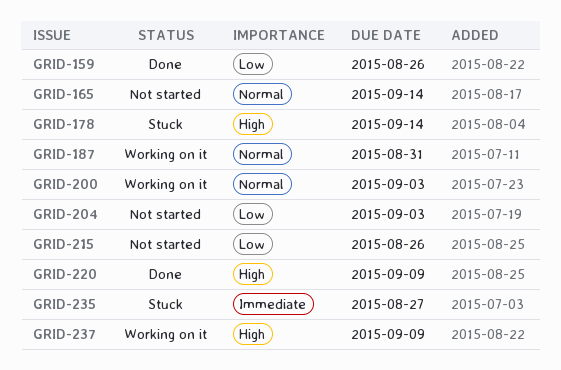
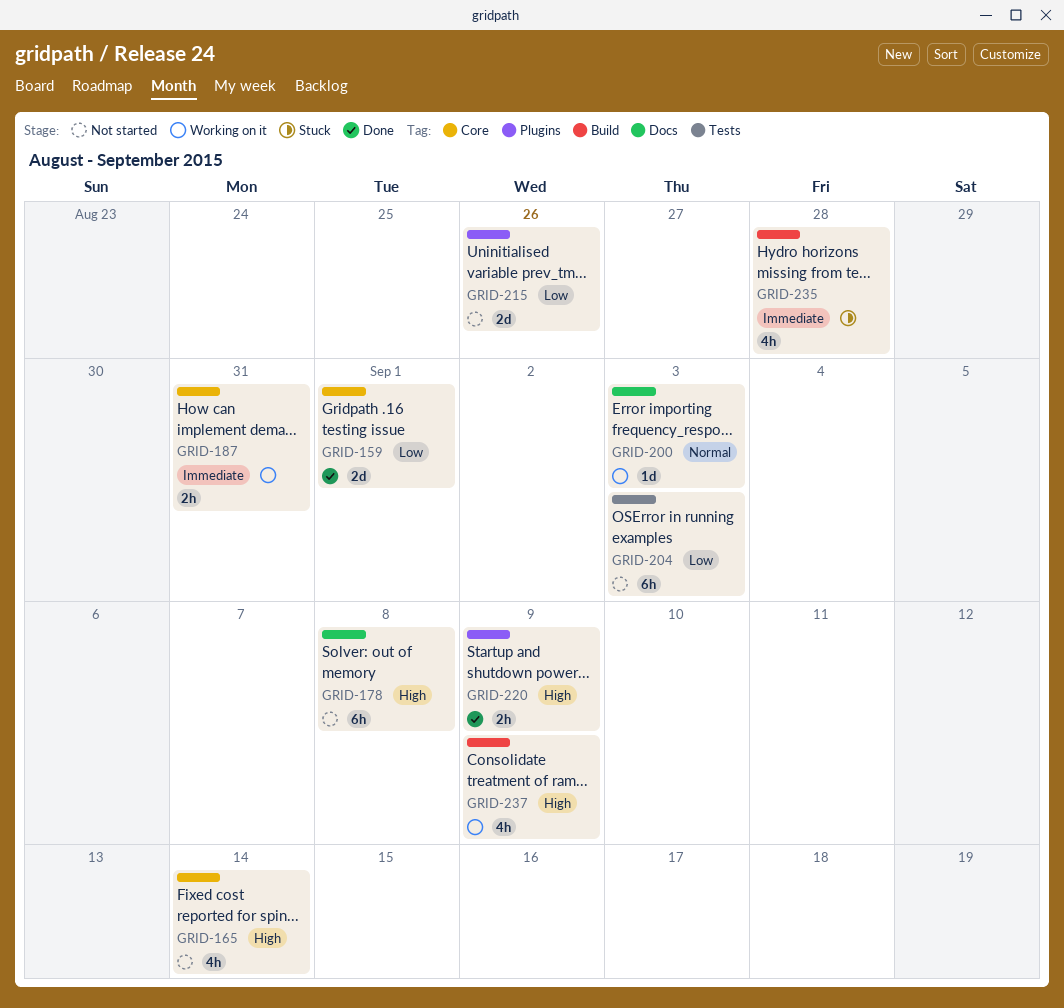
GRID-159, due: Aug 26 -> Sep 1
GRID-165, priority: Normal -> High
GRID-178, status: Stuck -> Not started
GRID-178, due: Sep 14 -> Sep 8
GRID-187, priority: Normal -> Immediate
GRID-235, due: Aug 27 -> Aug 28

